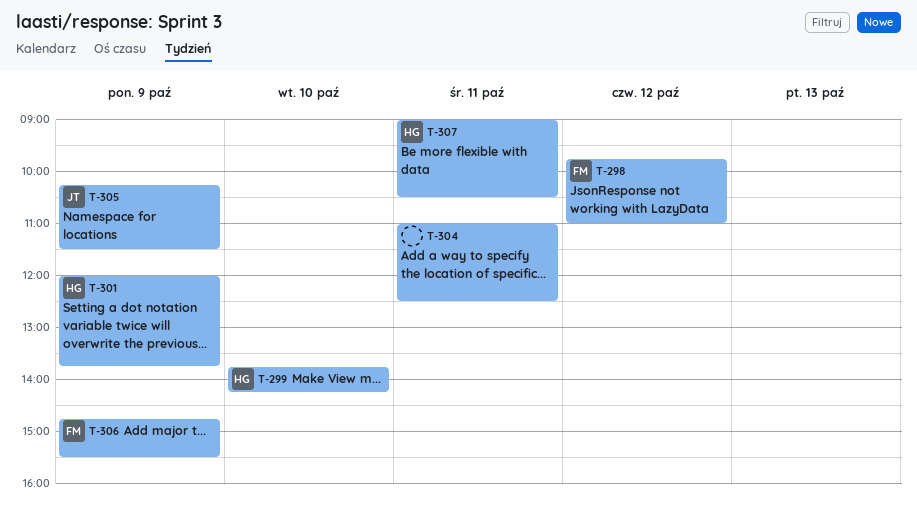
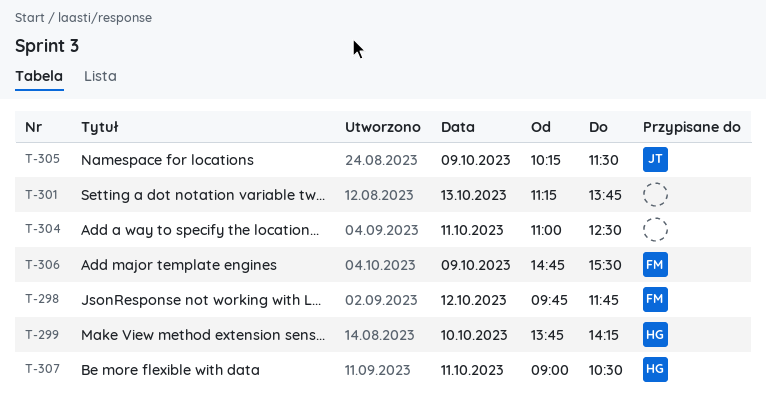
T-298, ends: 11:00 -> 11:45
T-301, owner: HG -> none
T-301, day: Oct 9 -> Oct 13
T-301, begins: 12:00 -> 11:15

